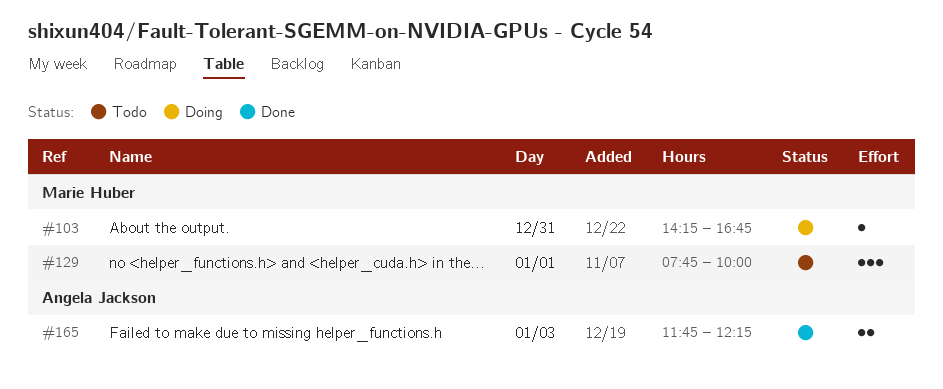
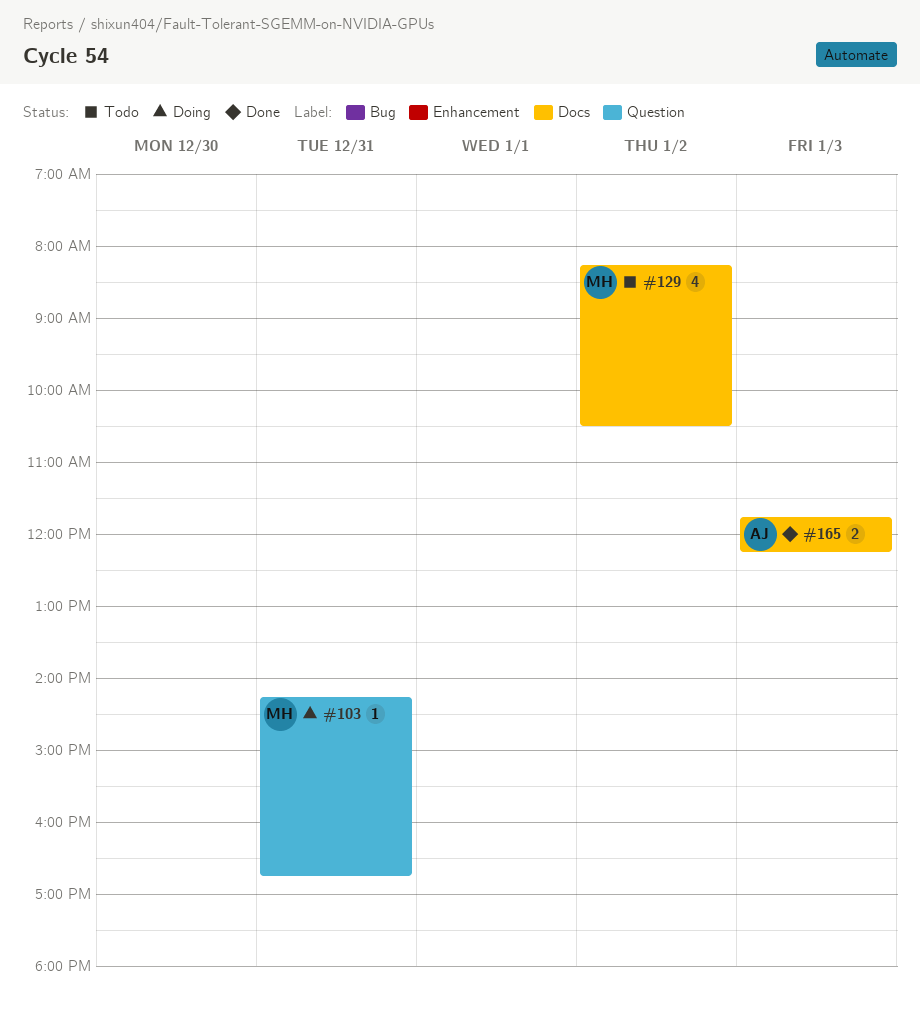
#129, estimate: 3 -> 4
#129, day: Jan 1 -> Jan 2
#129, begins: 07:45 -> 08:15
#129, ends: 10:00 -> 10:30

